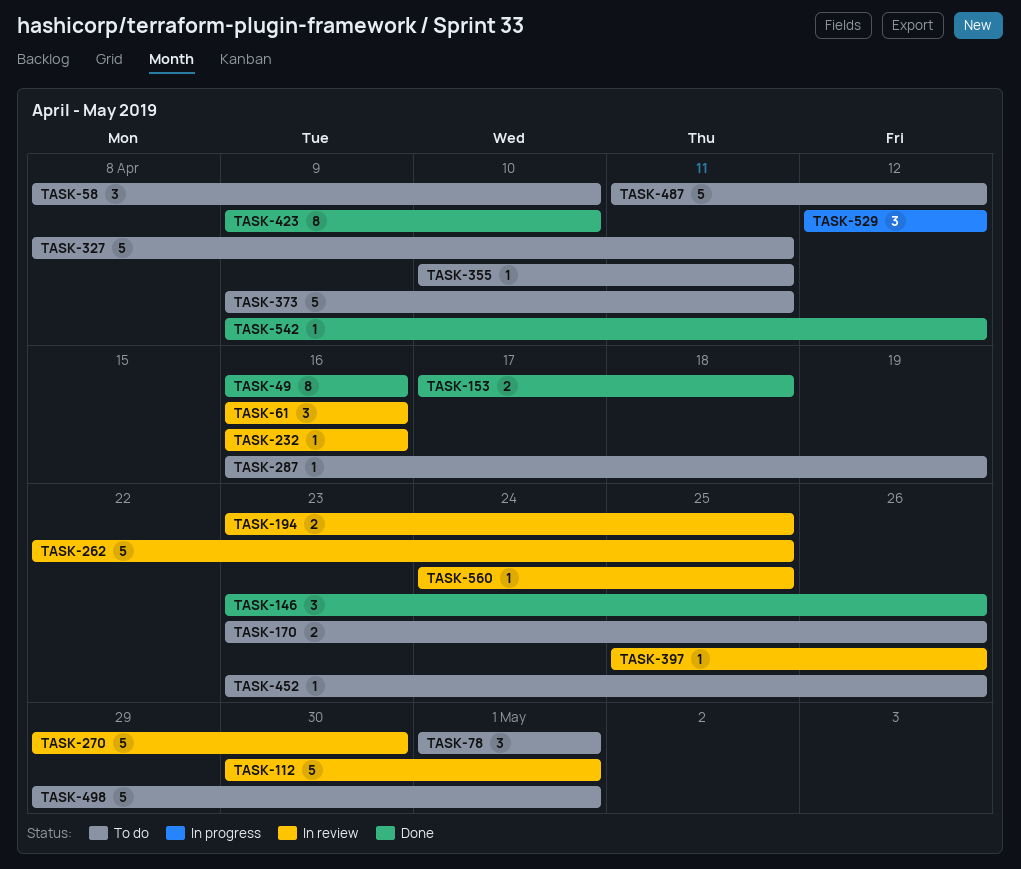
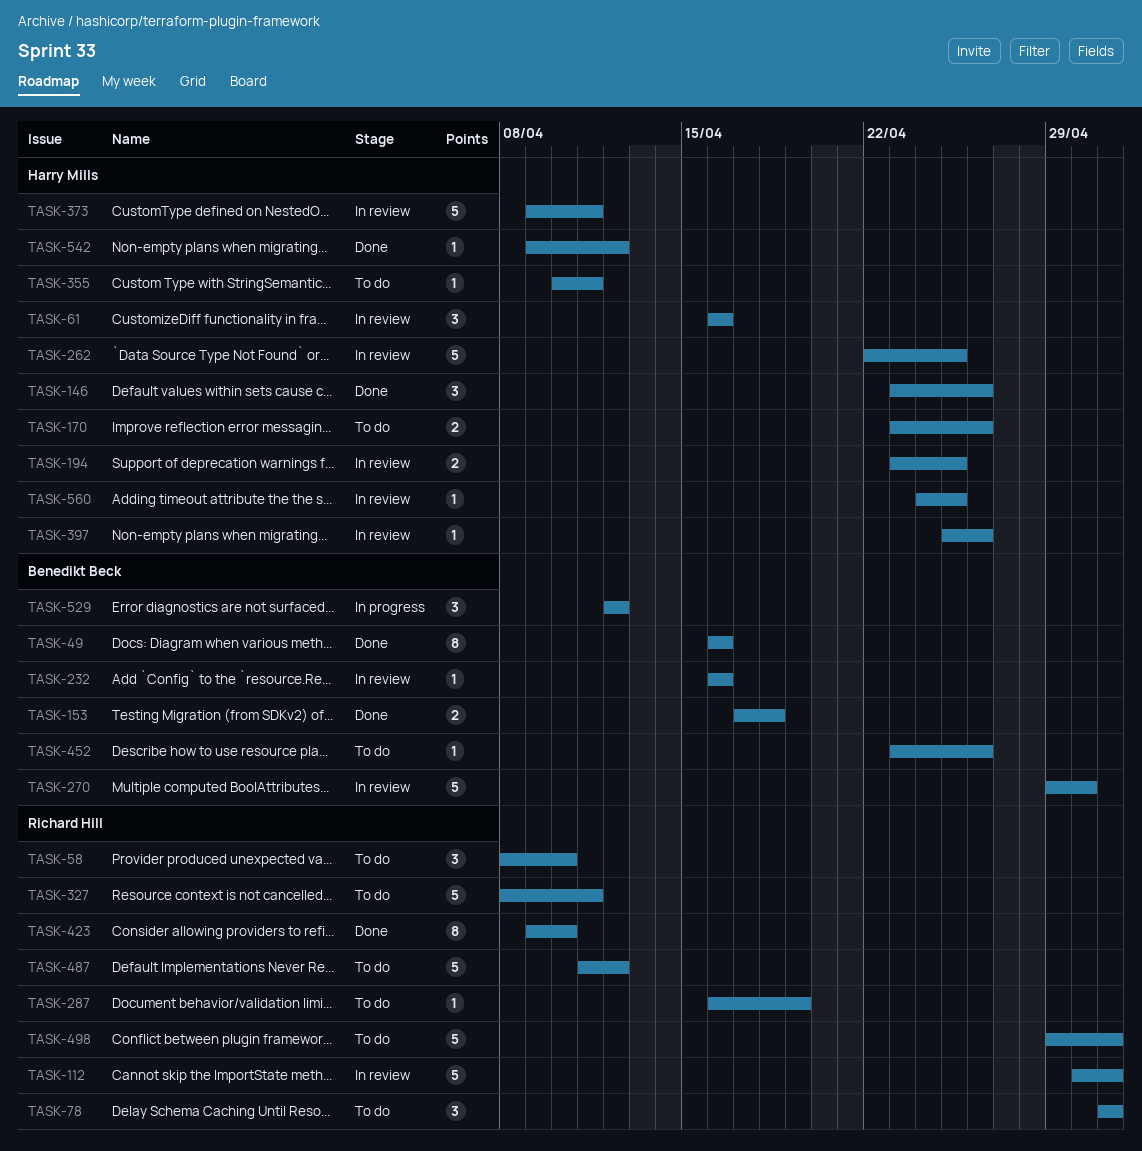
TASK-373, status: To do -> In review

